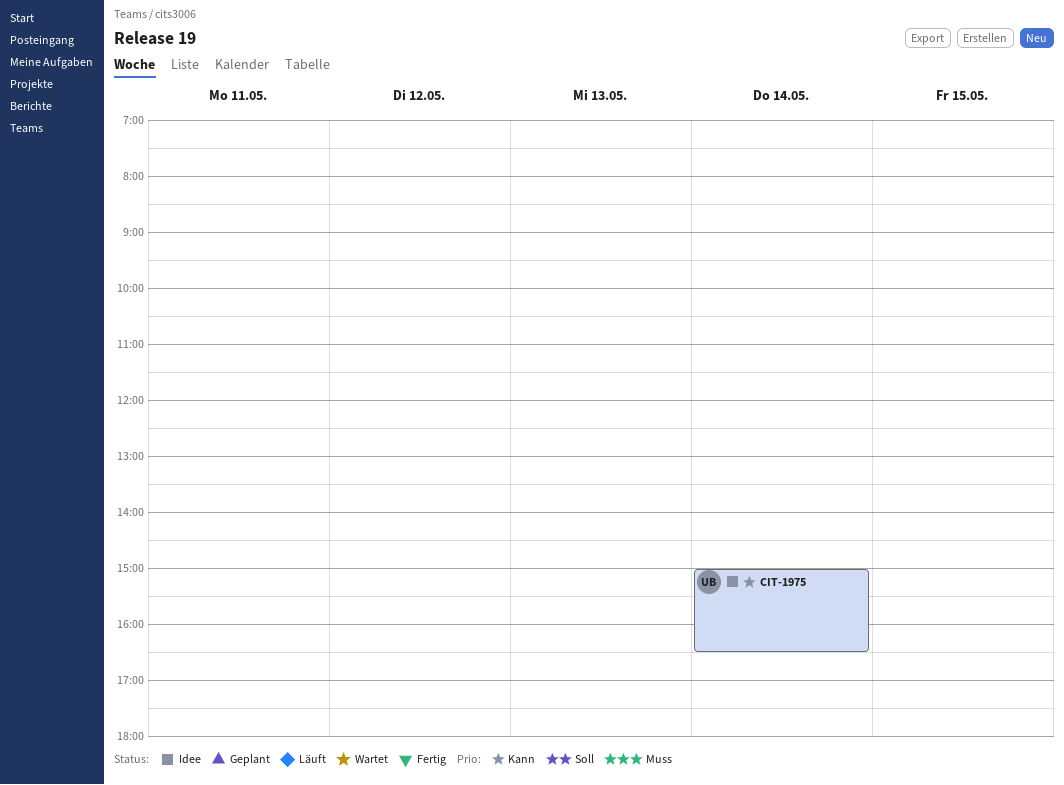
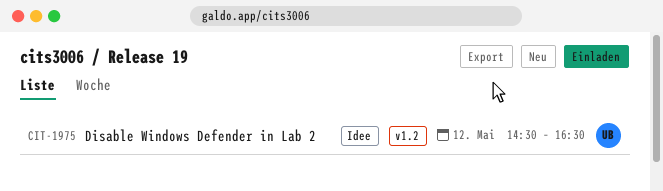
CIT-1975, day: May 14 -> May 12
CIT-1975, begins: 15:00 -> 14:30

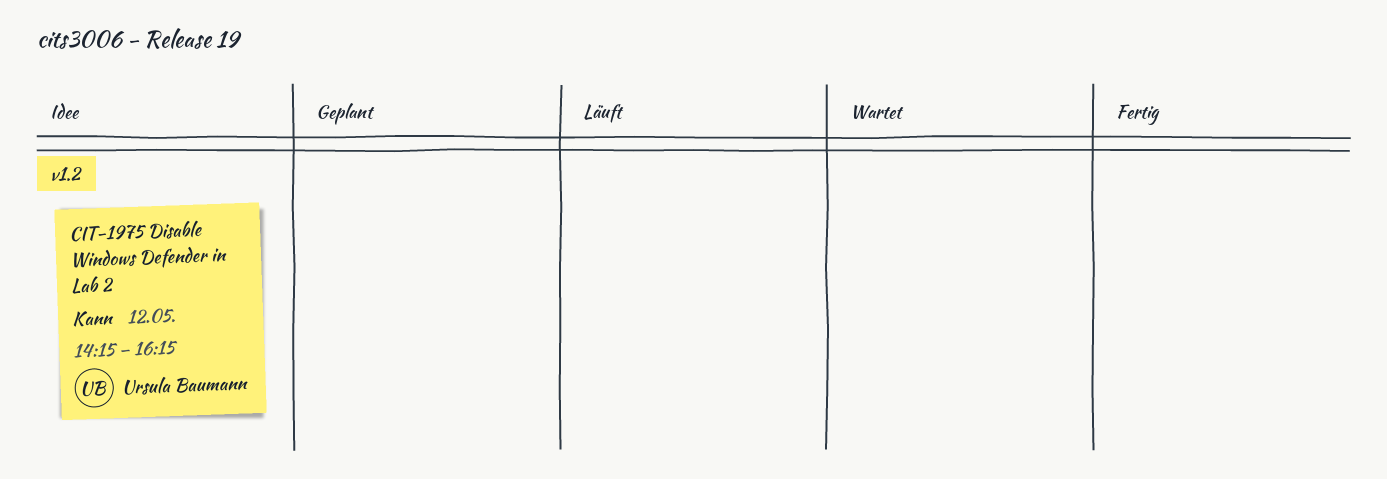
CIT-1975, begins: 14:30 -> 14:15
CIT-1975, ends: 16:30 -> 16:15

